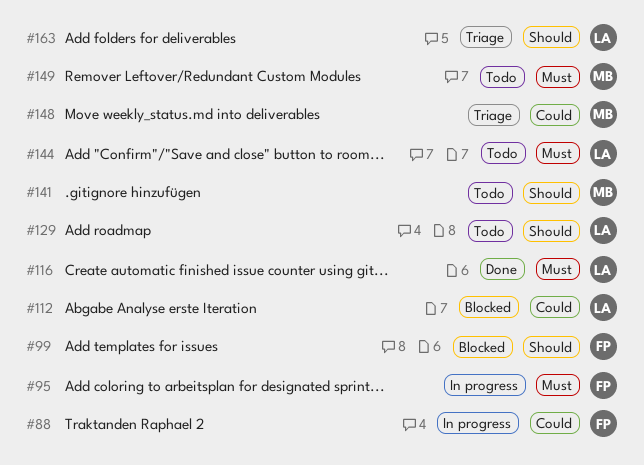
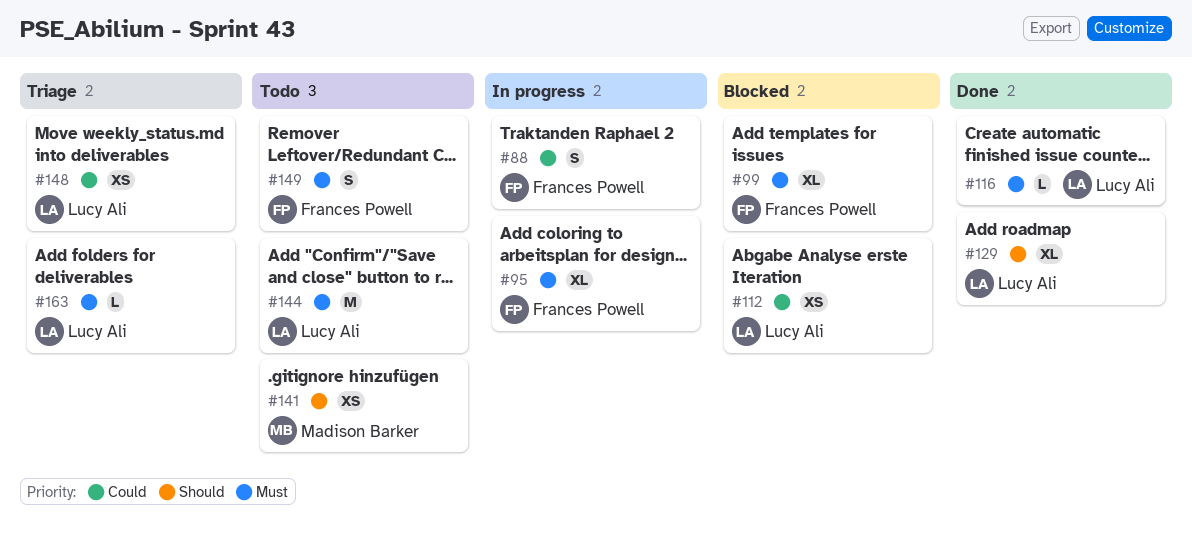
#99, priority: Should -> Must
#129, status: Todo -> Done
#148, owner: Madison Barker -> Lucy Ali
#149, owner: Madison Barker -> Frances Powell
#163, priority: Should -> Must

